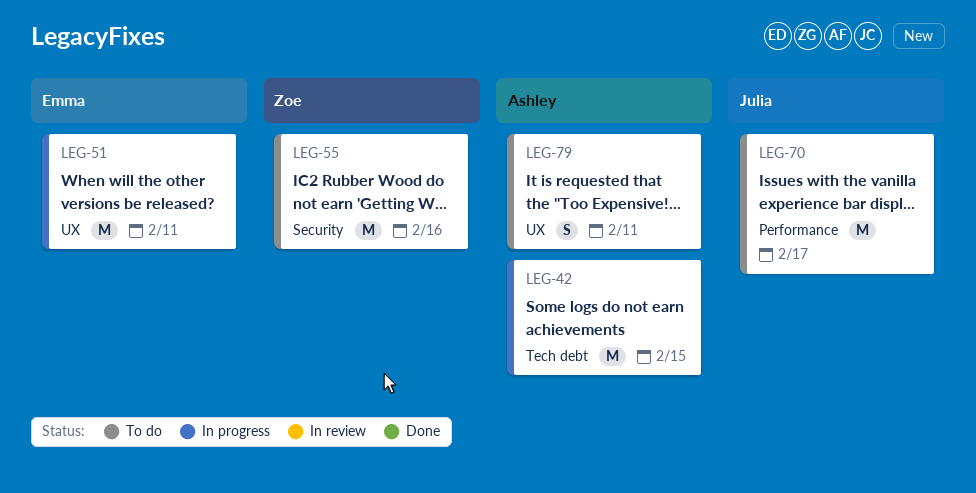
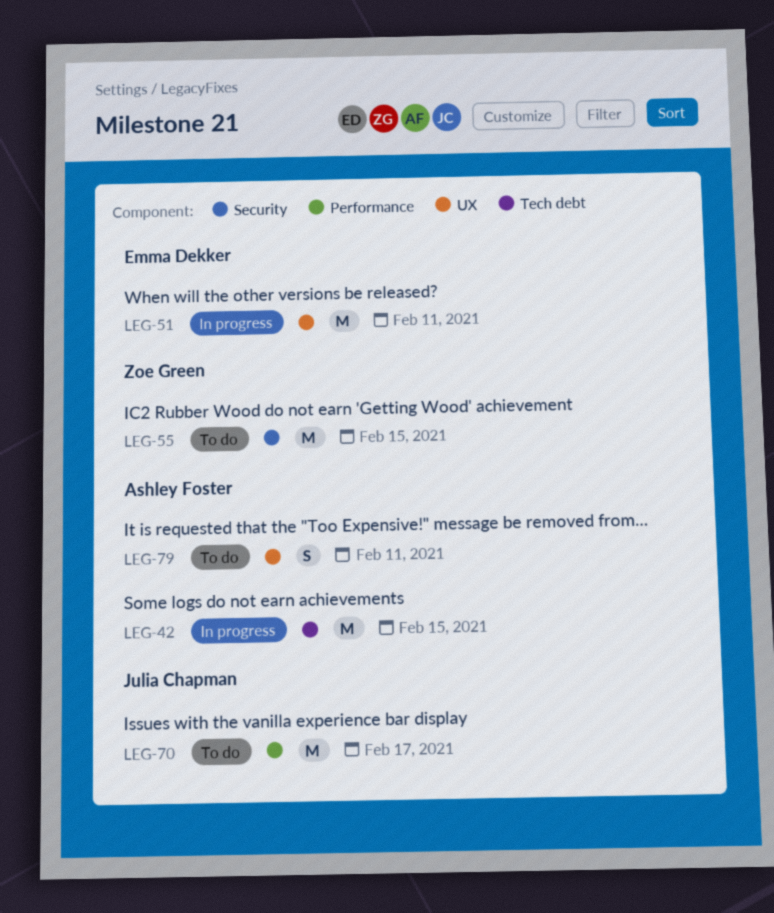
LEG-55, due: Feb 16 -> Feb 15

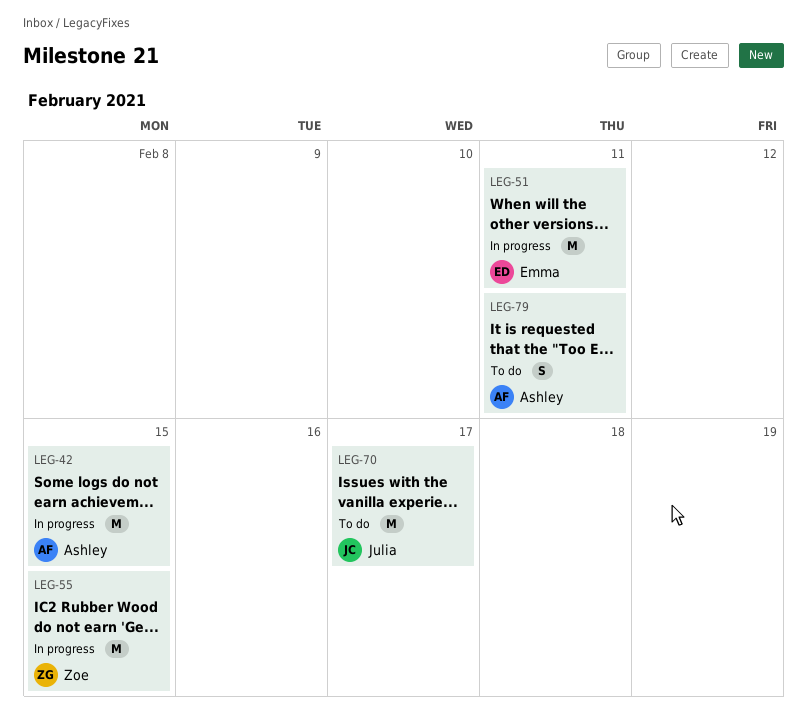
LEG-55, status: To do -> In progress

